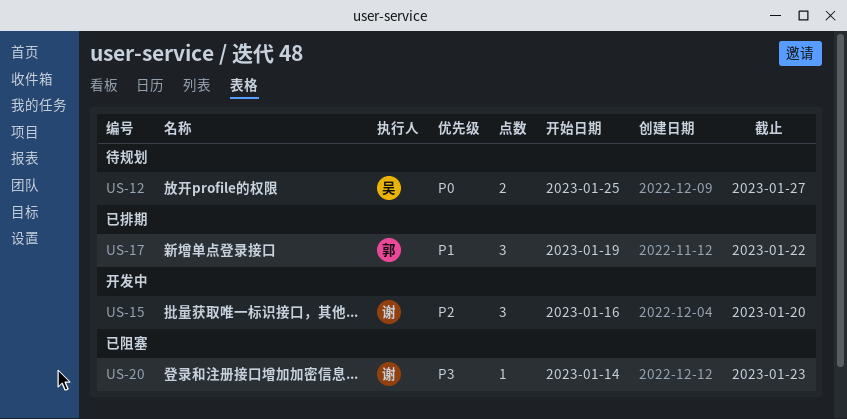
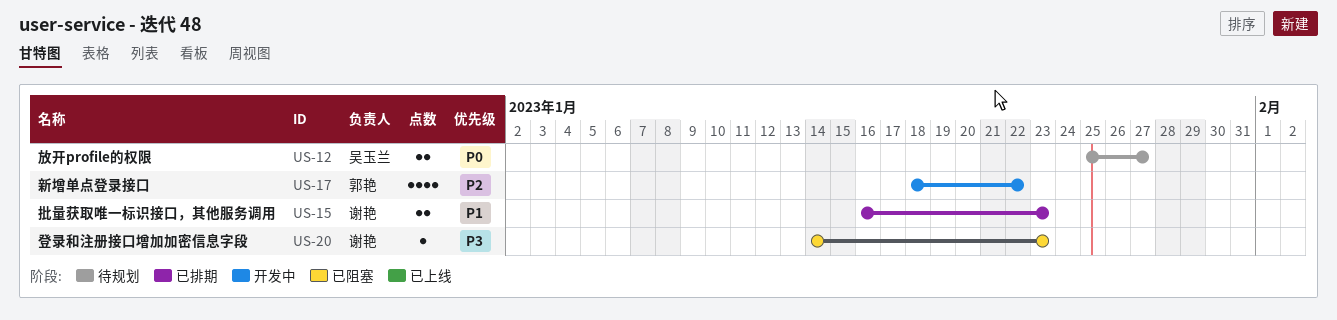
US-15, status: 开发中 -> 已排期
US-15, priority: P2 -> P1
US-15, estimate: 3 -> 2
US-15, due: Jan 20 -> Jan 23
US-17, status: 已排期 -> 开发中
US-17, priority: P1 -> P2
US-17, estimate: 3 -> 4
US-17, start: Jan 19 -> Jan 18

